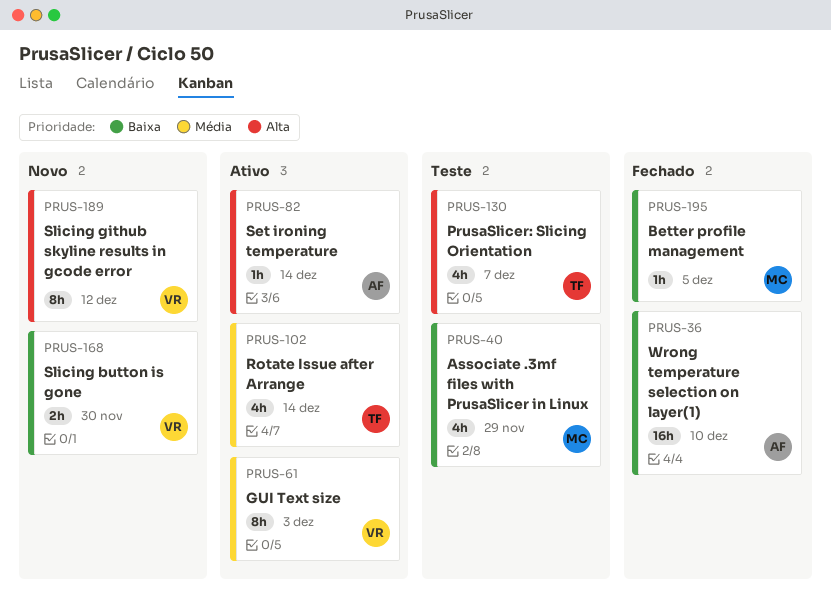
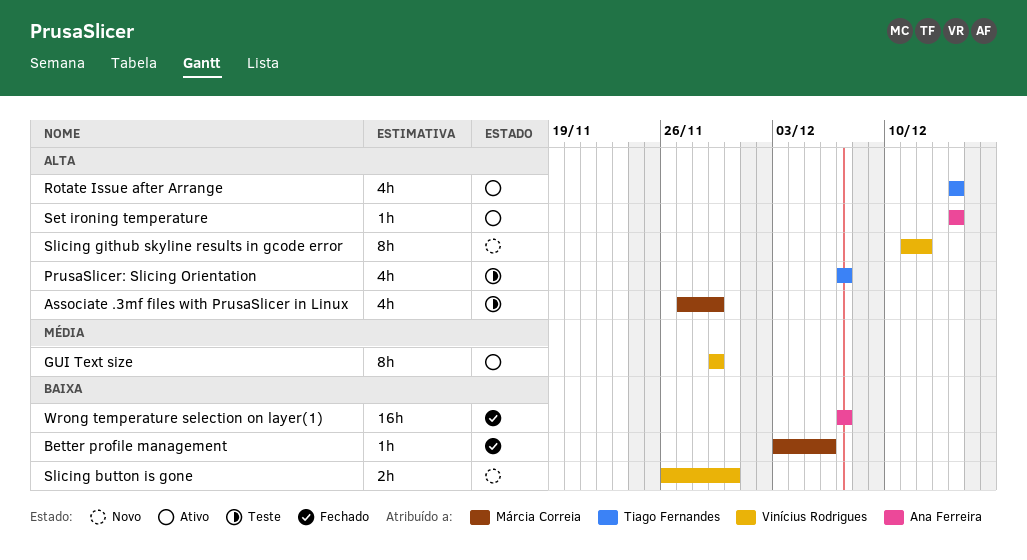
Associate .3mf files with PrusaSlicer in Linux, priority: Baixa -> Alta
Better profile management, due: Dec 5 -> Dec 6
GUI Text size, due: Dec 3 -> Nov 29
Rotate Issue after Arrange, priority: Média -> Alta
Wrong temperature selection on layer(1), due: Dec 10 -> Dec 7

